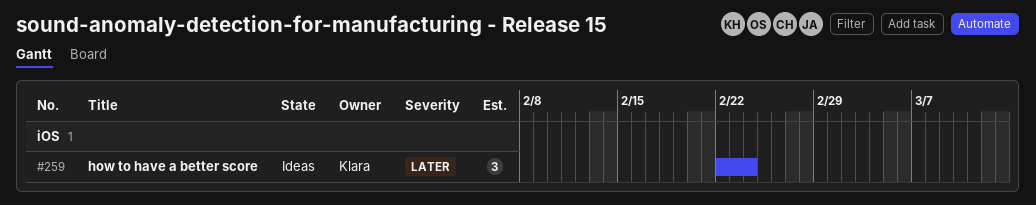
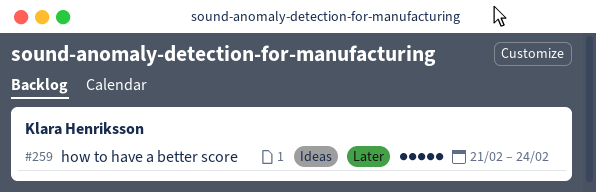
#259, estimate: 3 -> 5
#259, start: Feb 22 -> Feb 21

